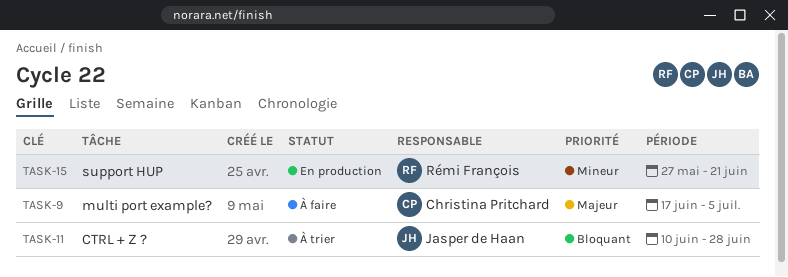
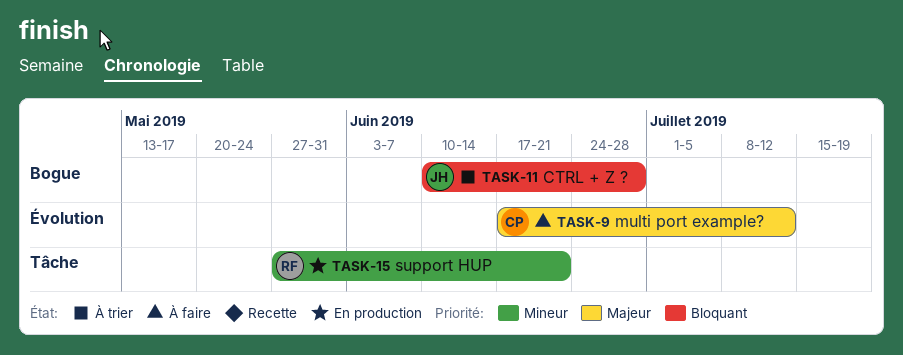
TASK-9, due: Jul 5 -> Jul 12

